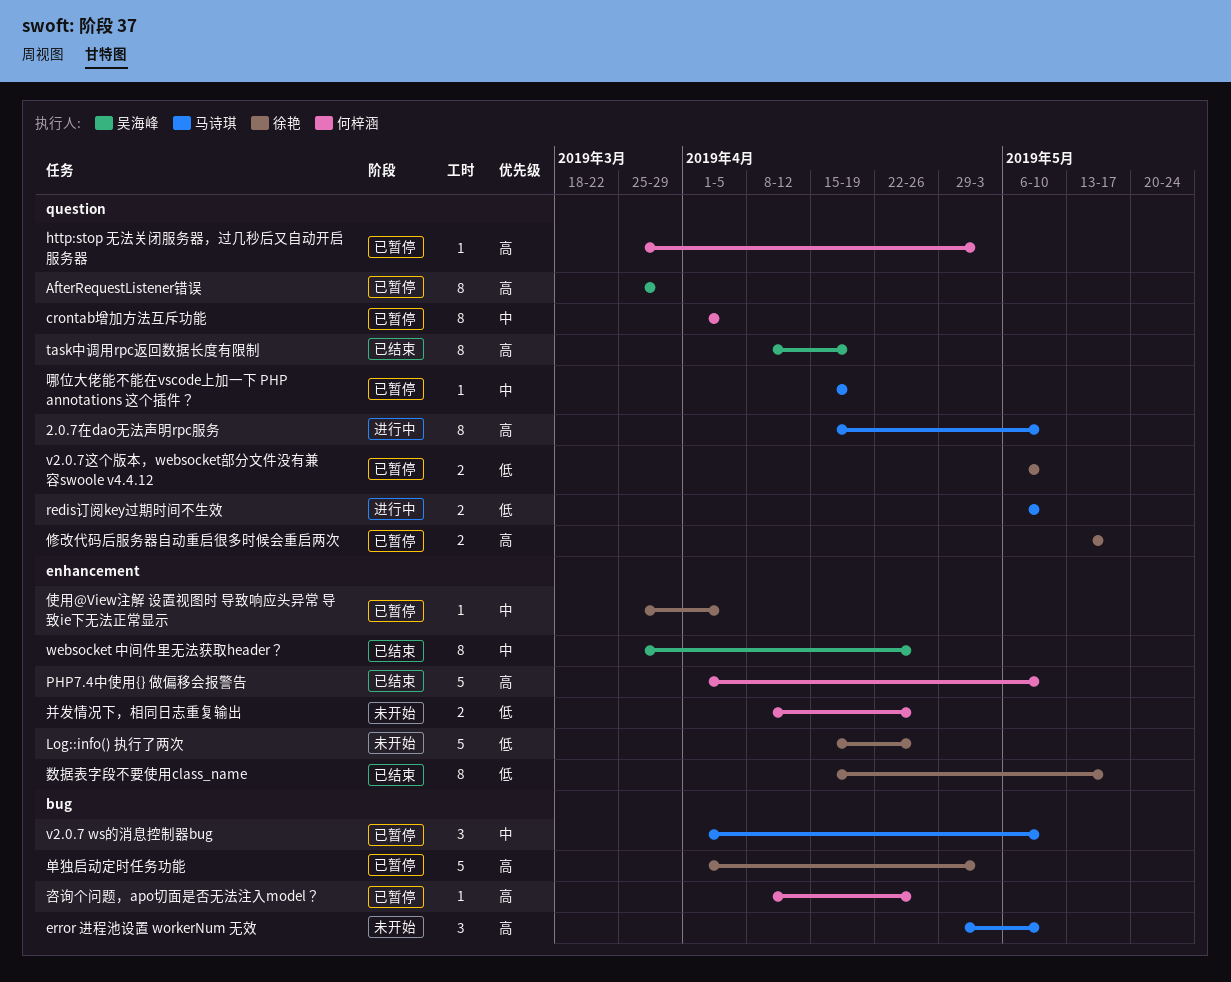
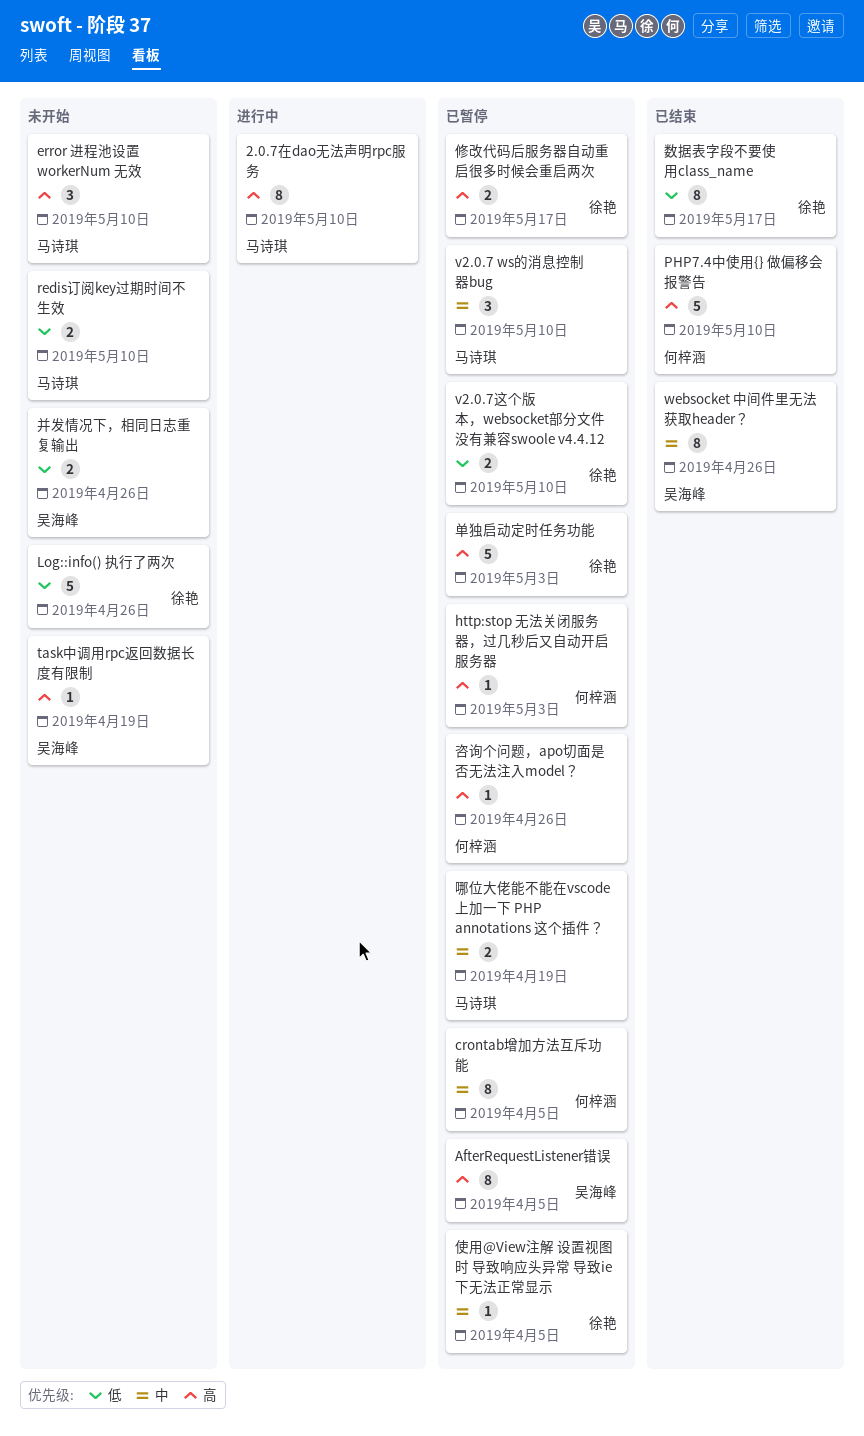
AfterRequestListener错误, due: Mar 29 -> Apr 5
redis订阅key过期时间不生效, status: 进行中 -> 未开始
task中调用rpc返回数据长度有限制, status: 已结束 -> 未开始
task中调用rpc返回数据长度有限制, estimate: 8 -> 1
哪位大佬能不能在vscode上加一下 PHP annotations 这个插件？, estimate: 1 -> 2
并发情况下，相同日志重复输出, owner: 何梓涵 -> 吴海峰

